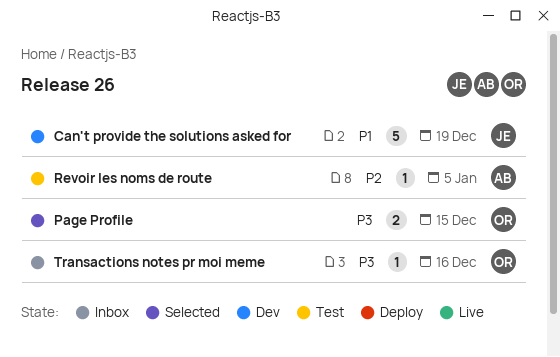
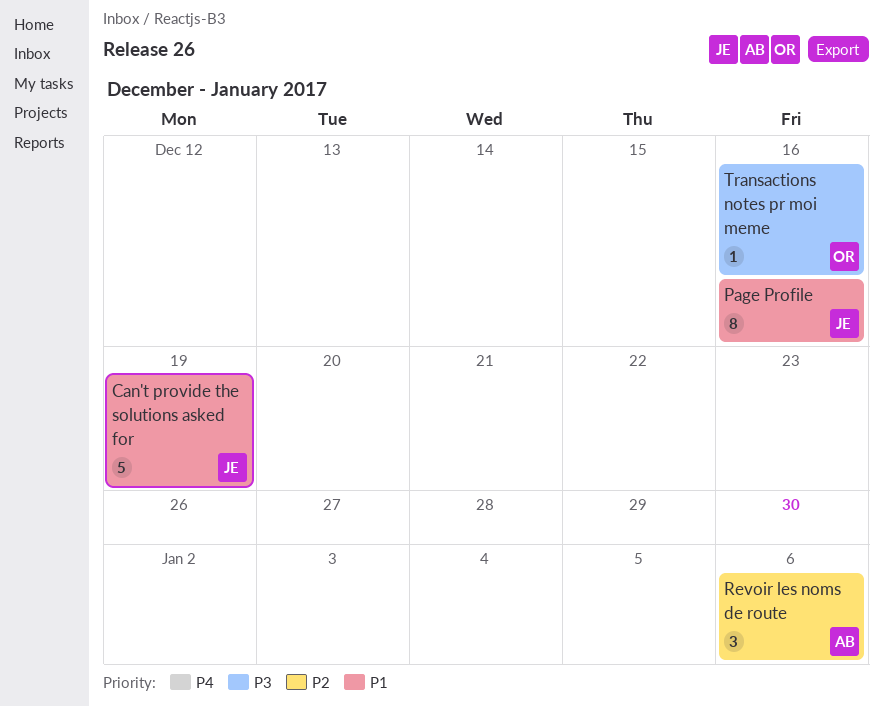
Page Profile, owner: OR -> JE
Page Profile, priority: P3 -> P1
Page Profile, estimate: 2 -> 8
Page Profile, due: Dec 15 -> Dec 16
Revoir les noms de route, estimate: 1 -> 3
Revoir les noms de route, due: Jan 5 -> Jan 6

